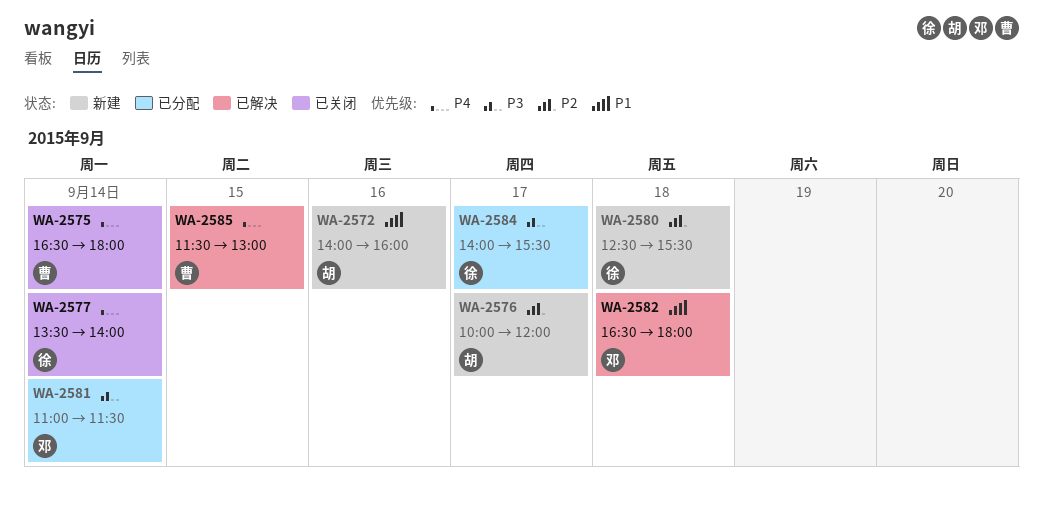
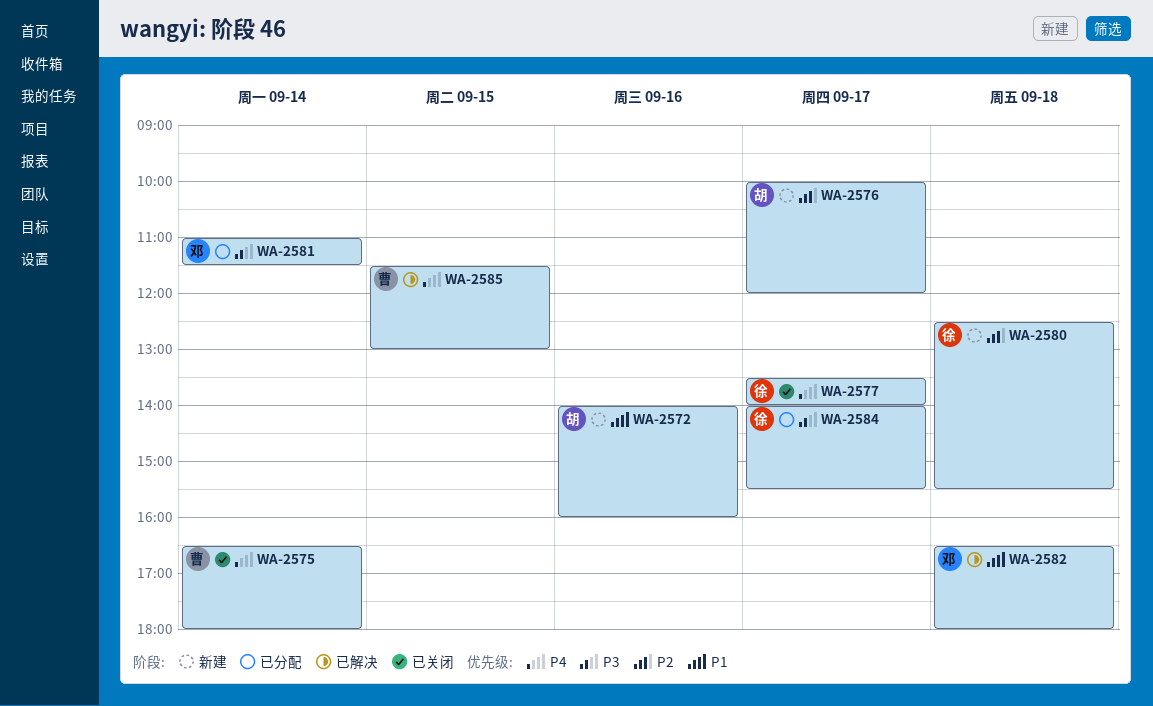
WA-2577, day: Sep 14 -> Sep 17

